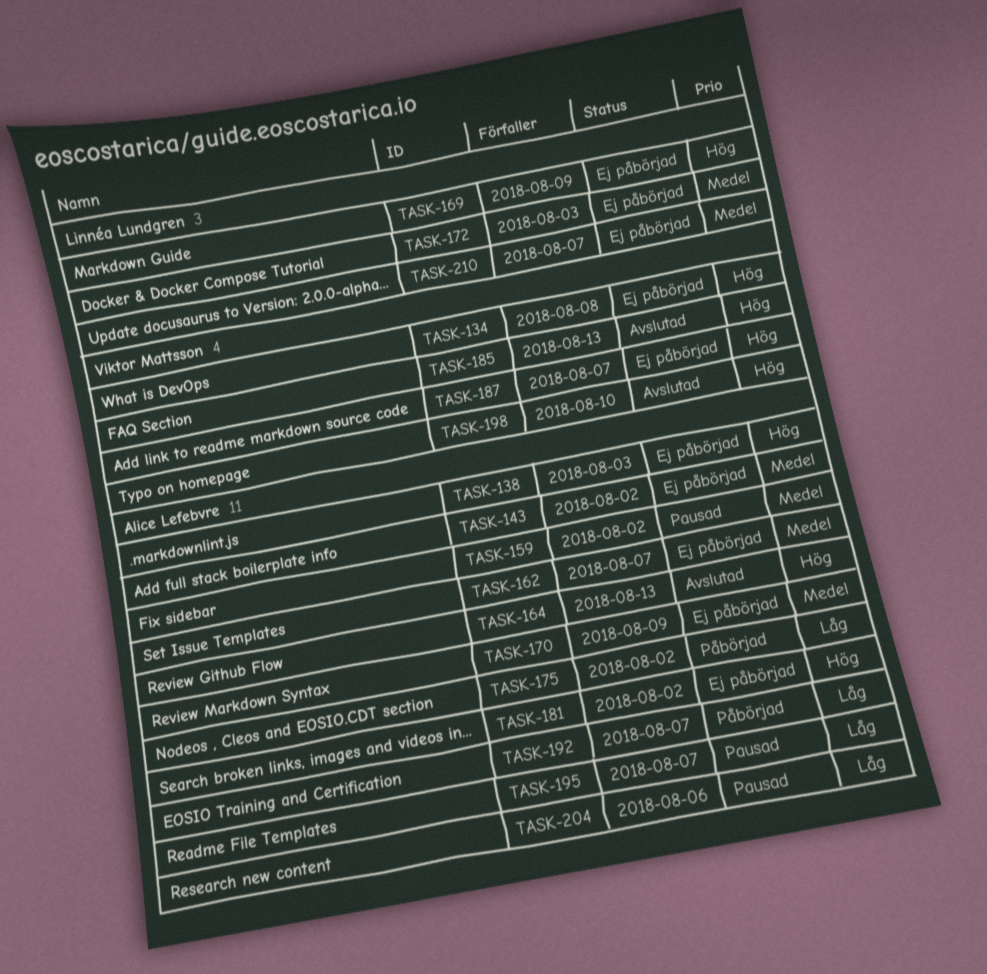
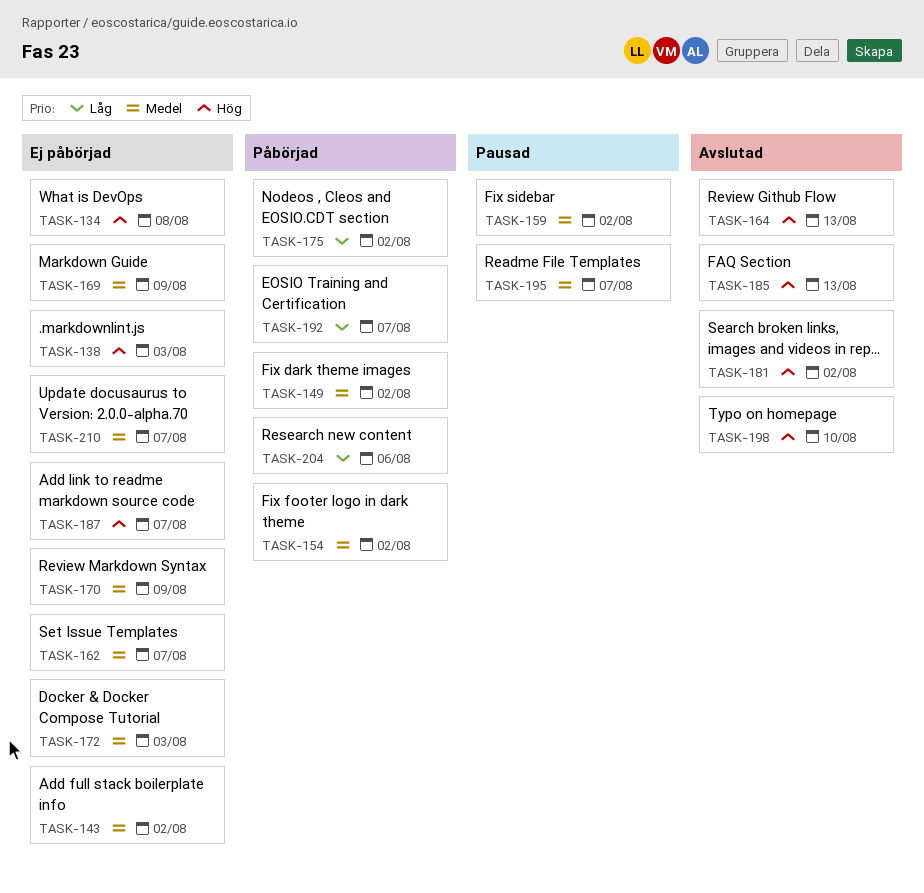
TASK-149: none -> present
TASK-154: none -> present
TASK-169, priority: Hög -> Medel
TASK-181, status: Ej påbörjad -> Avslutad
TASK-195, priority: Låg -> Medel
TASK-204, status: Pausad -> Påbörjad

